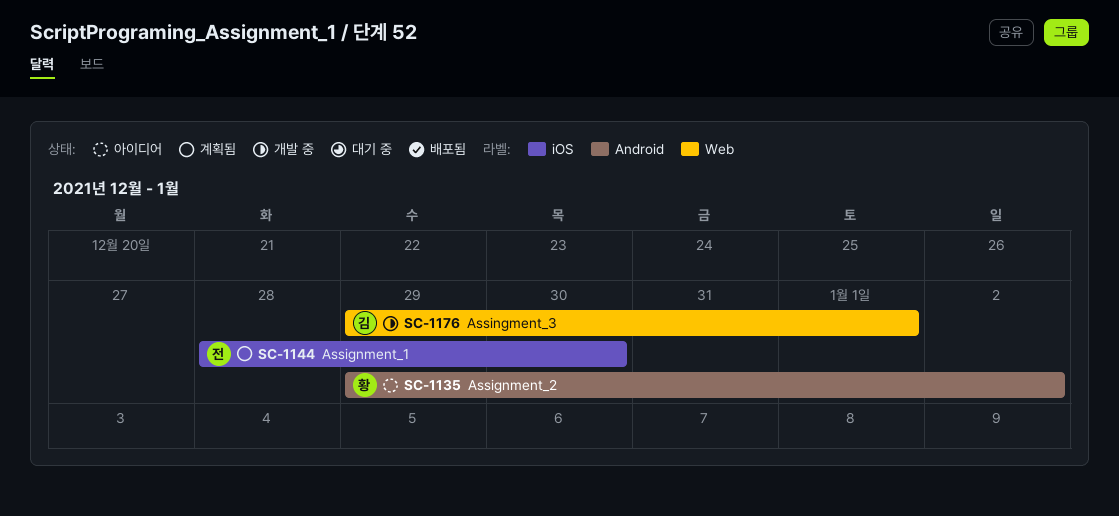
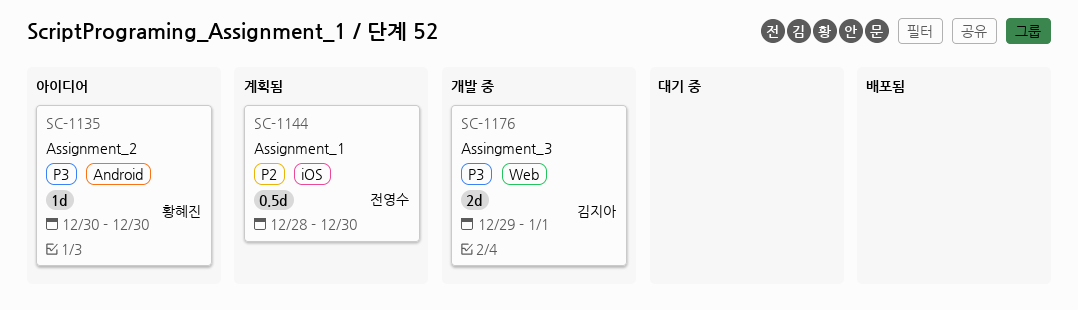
SC-1135, start: Dec 29 -> Dec 30
SC-1135, due: Jan 2 -> Dec 30

